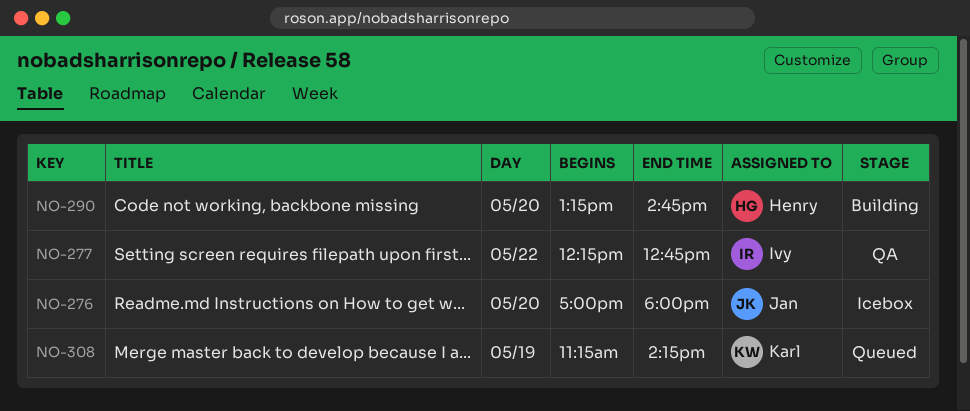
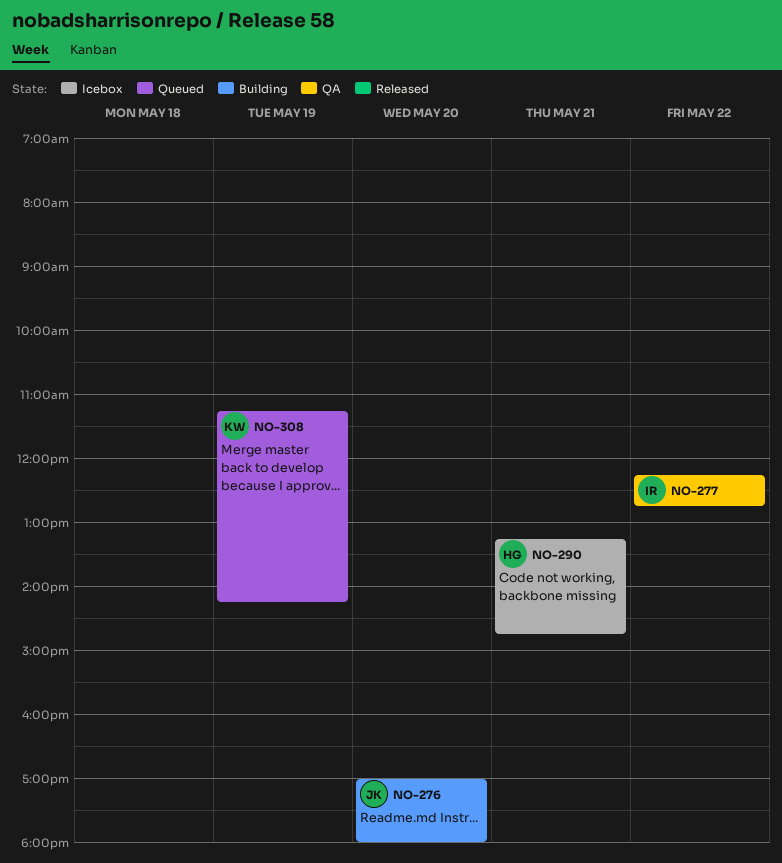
NO-276, status: Icebox -> Building
NO-290, status: Building -> Icebox
NO-290, day: May 20 -> May 21

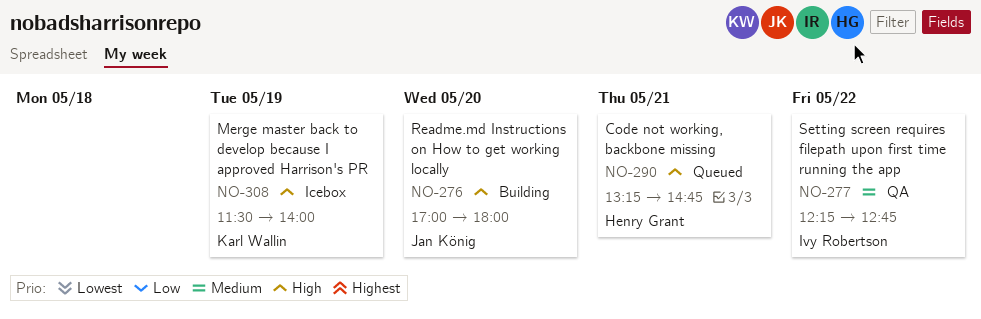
NO-290, status: Icebox -> Queued
NO-308, status: Queued -> Icebox
NO-308, begins: 11:15 -> 11:30
NO-308, ends: 14:15 -> 14:00

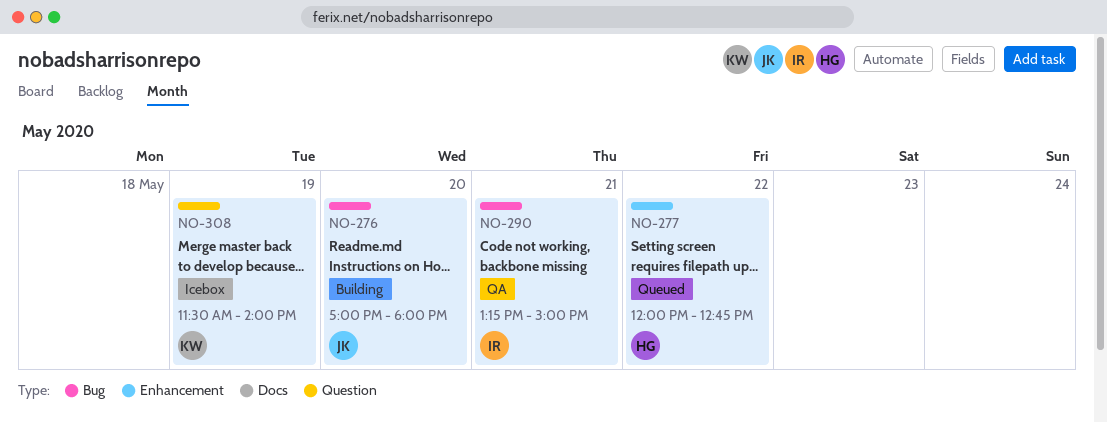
NO-277, status: QA -> Queued
NO-277, owner: Ivy Robertson -> Henry Grant
NO-277, begins: 12:15 -> 12:00
NO-290, status: Queued -> QA
NO-290, owner: Henry Grant -> Ivy Robertson
NO-290, ends: 14:45 -> 15:00

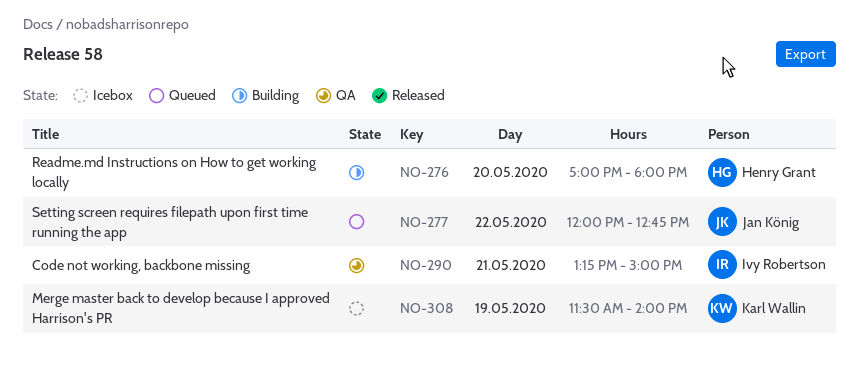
NO-276, owner: Jan König -> Henry Grant
NO-277, owner: Henry Grant -> Jan König

